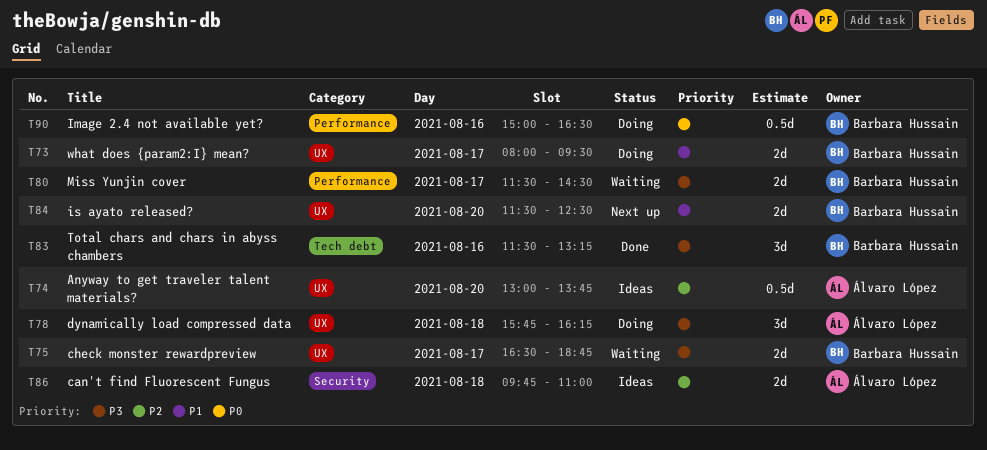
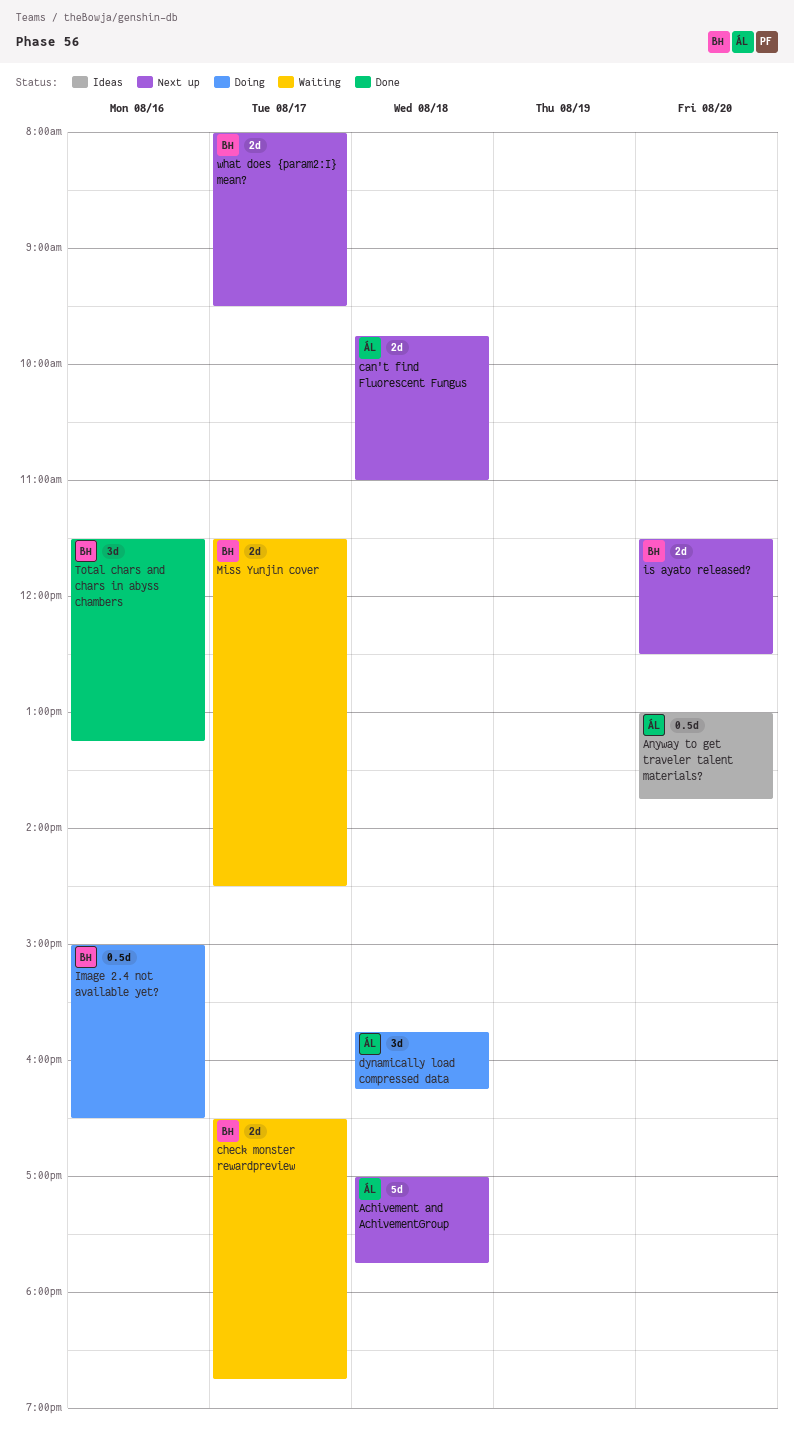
Achivement and AchivementGroup: none -> present
can't find Fluorescent Fungus, status: Ideas -> Next up
what does {param2:I} mean?, status: Doing -> Next up

